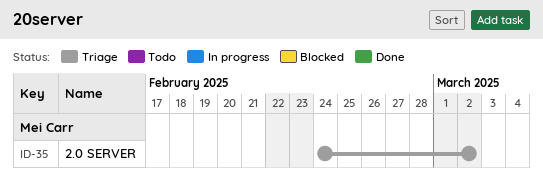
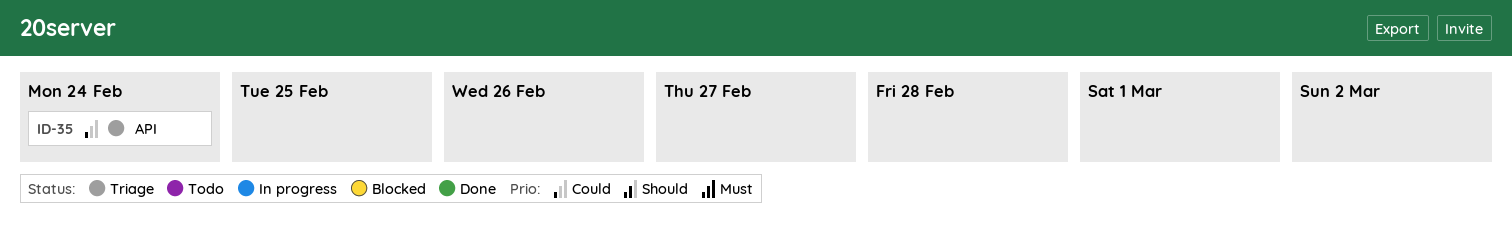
ID-35, due: Mar 2 -> Feb 24

